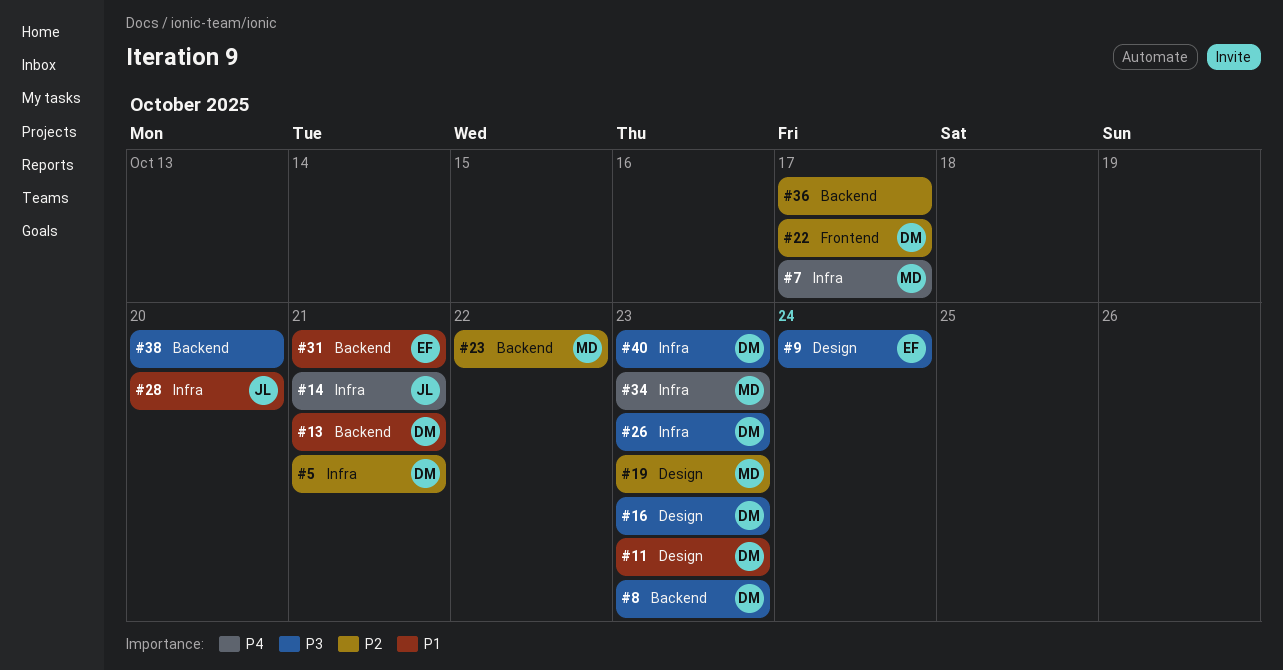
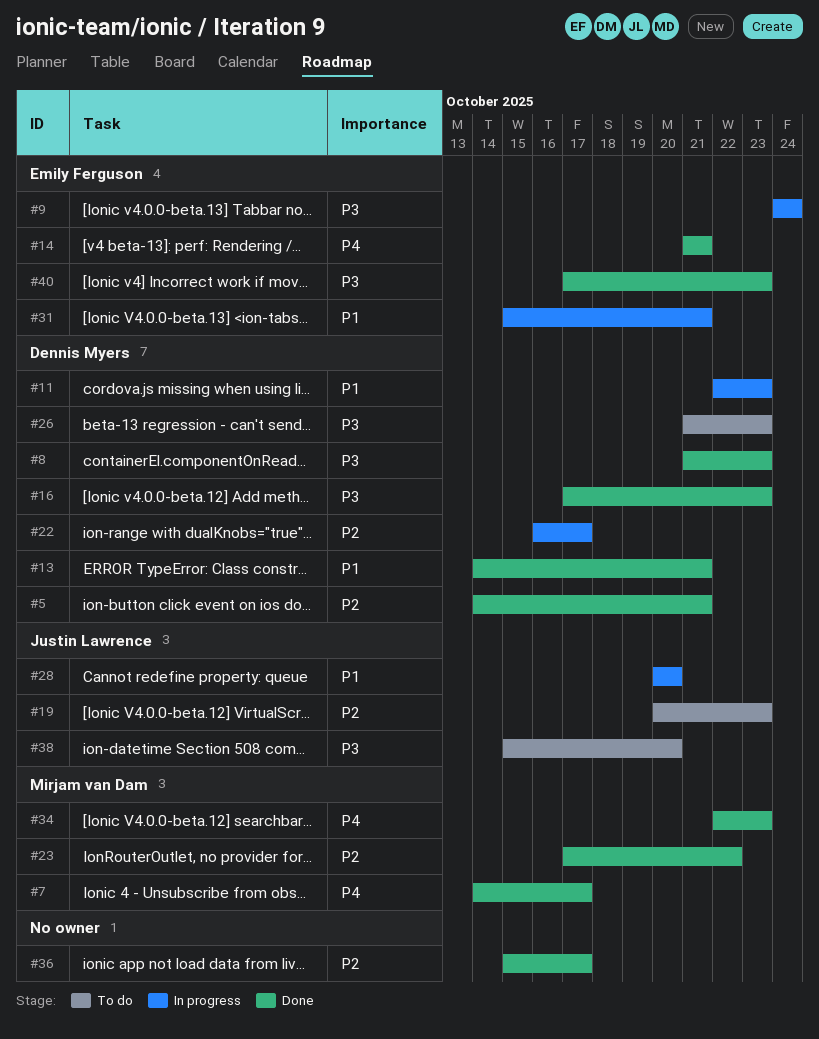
#14, owner: Justin Lawrence -> Emily Ferguson
#19, owner: Mirjam van Dam -> Justin Lawrence
#38, owner: none -> Justin Lawrence
#40, owner: Dennis Myers -> Emily Ferguson

